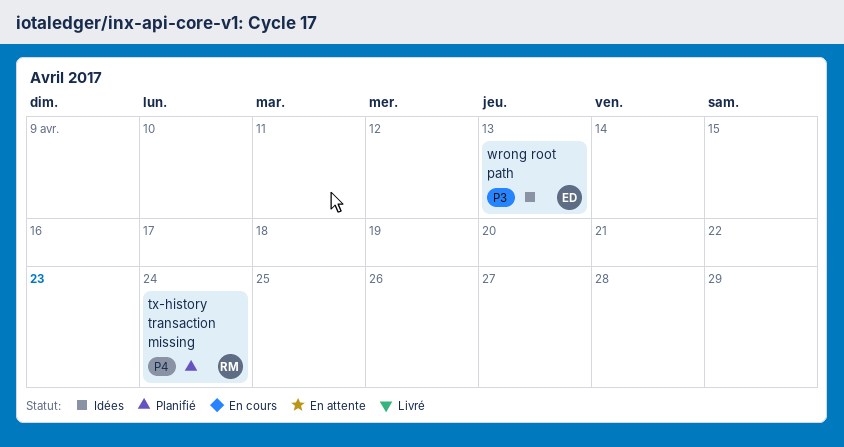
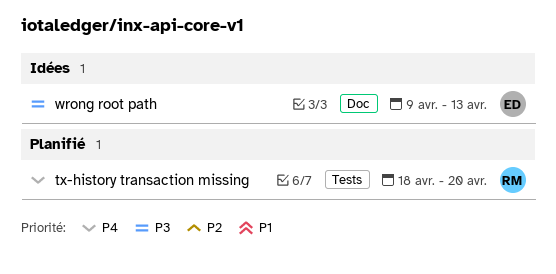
tx-history transaction missing, due: Apr 24 -> Apr 20

